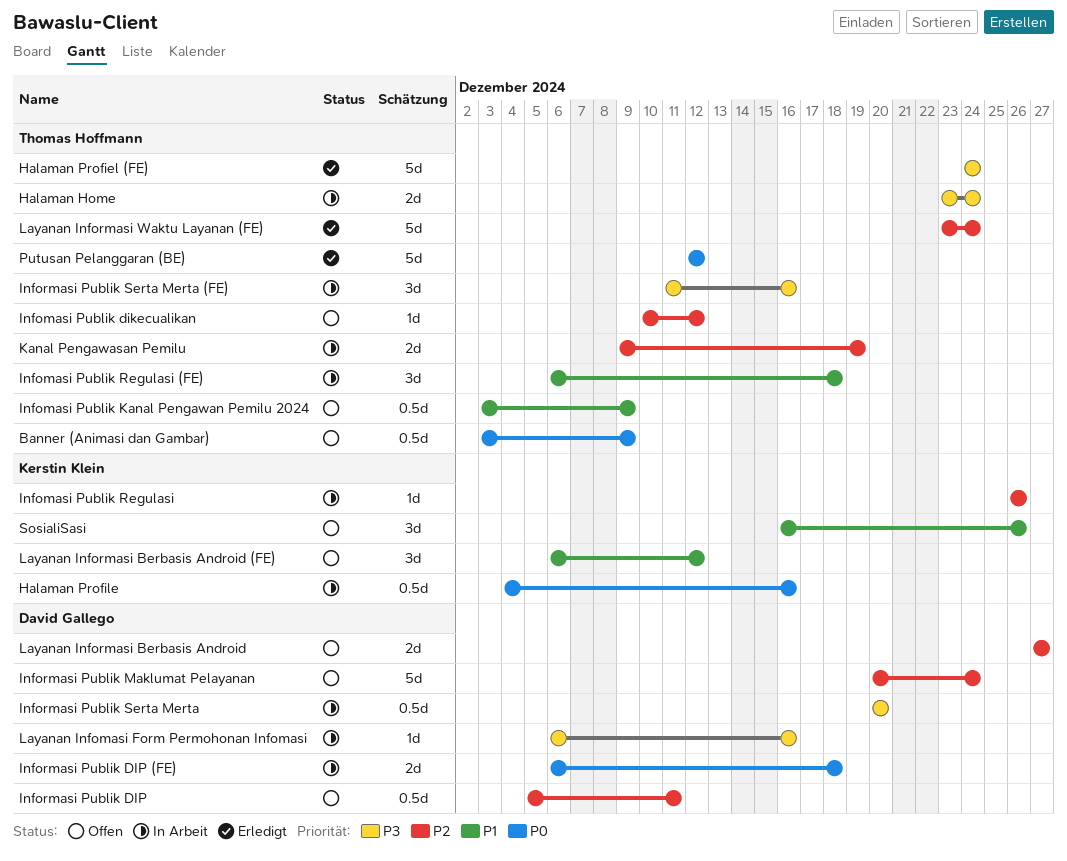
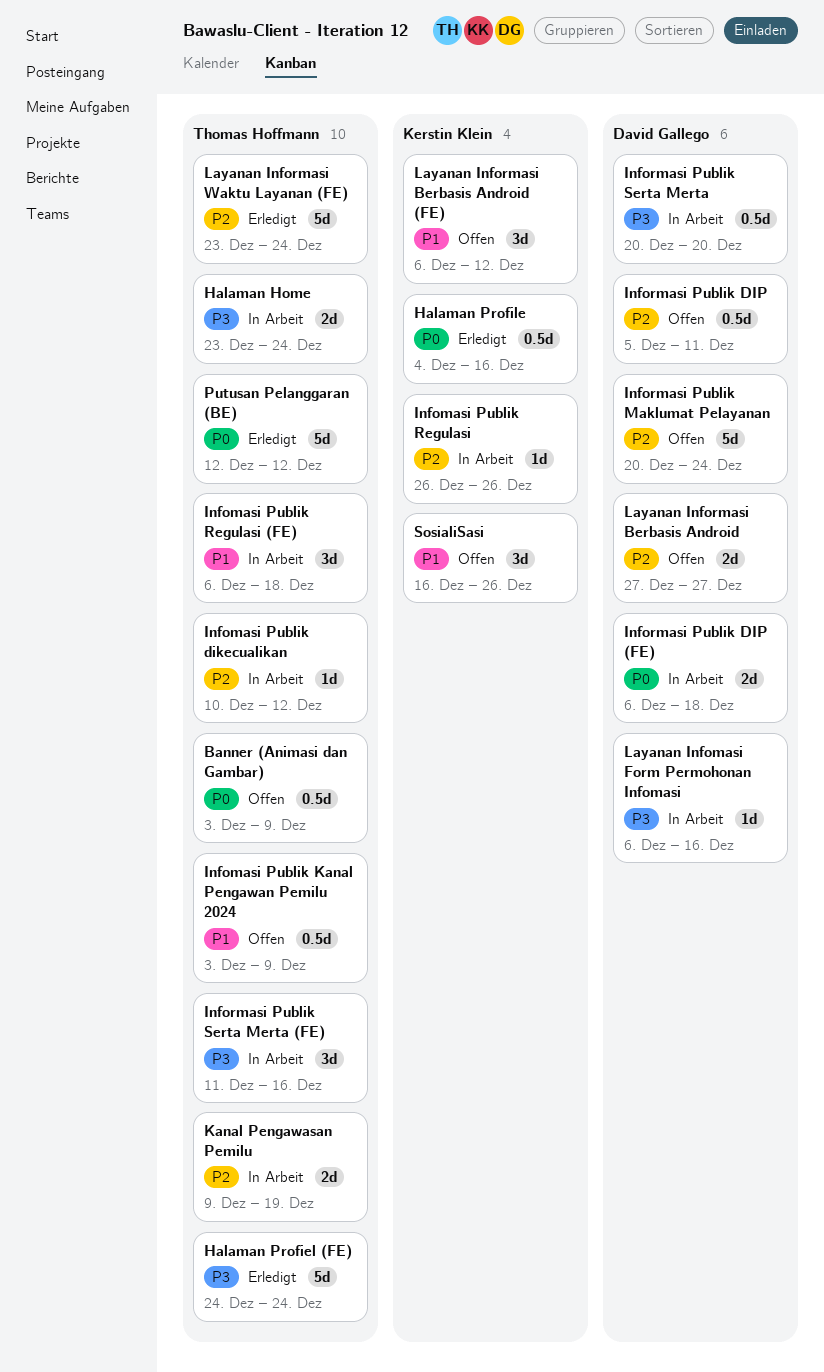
Halaman Profile, status: In Arbeit -> Erledigt
Infomasi Publik dikecualikan, status: Offen -> In Arbeit

